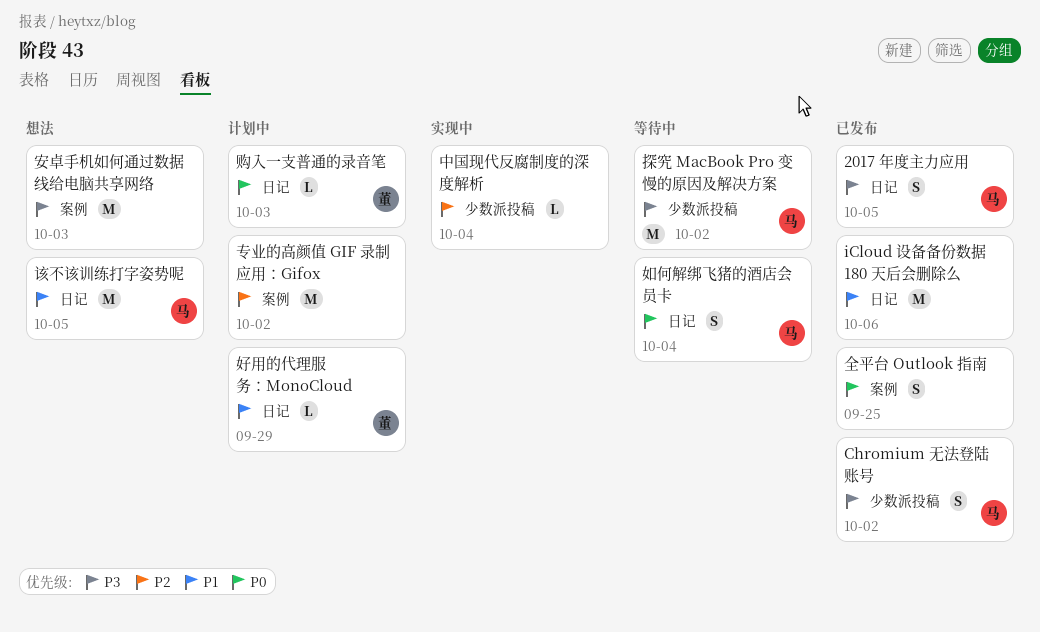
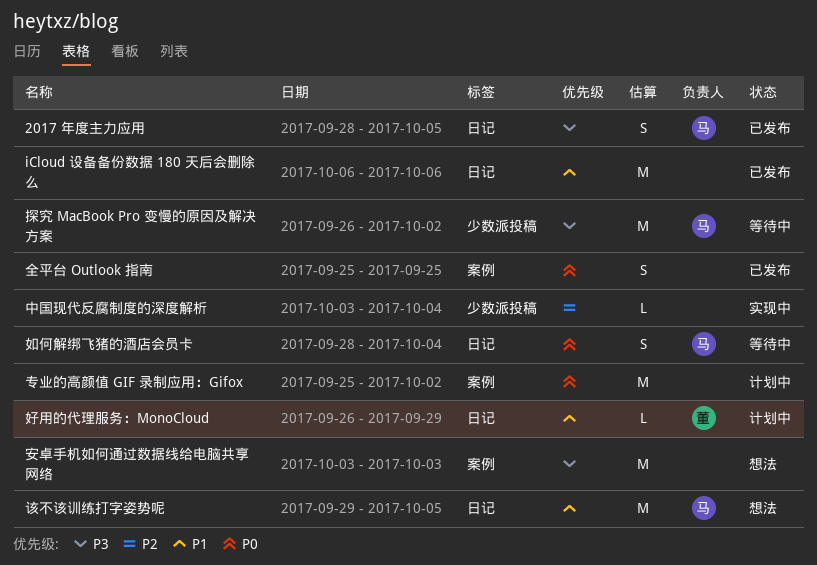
Chromium 无法登陆账号: present -> none
专业的高颜值 GIF 录制应用：Gifox, priority: P2 -> P0
购入一支普通的录音笔: present -> none

